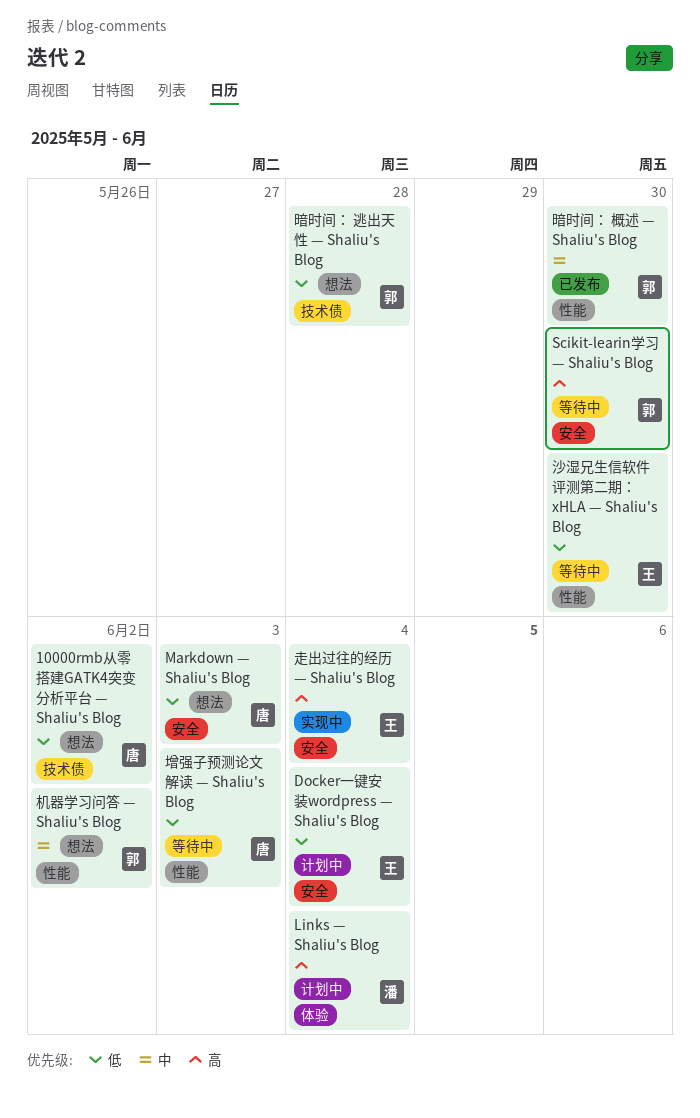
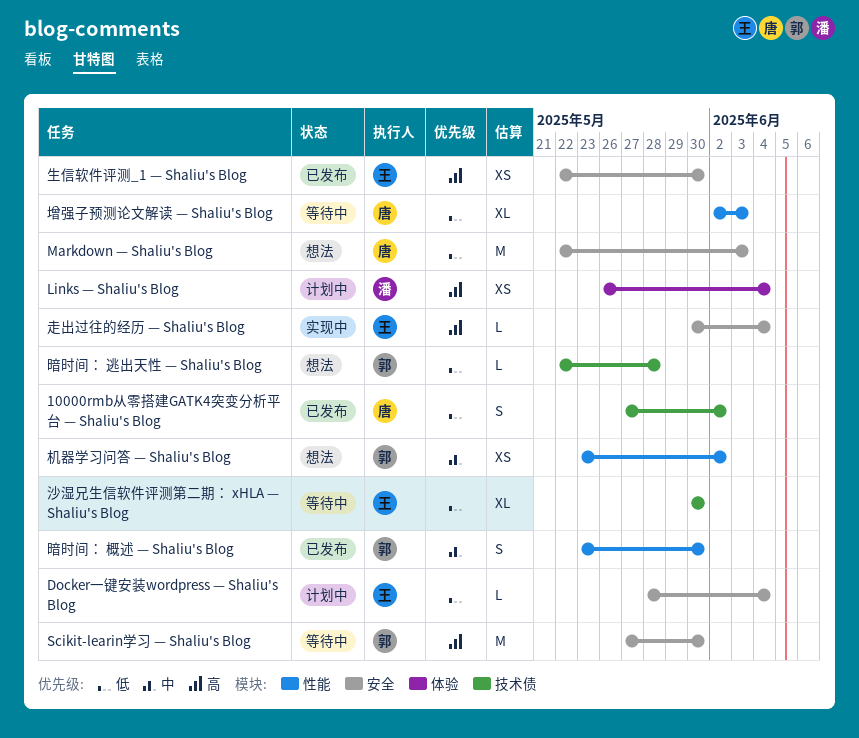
10000rmb从零搭建GATK4突变分析平台 — Shaliu's Blog, status: 想法 -> 已发布
沙湿兄生信软件评测第二期： xHLA — Shaliu's Blog, label: 性能 -> 技术债
生信软件评测_1 — Shaliu's Blog: none -> present

